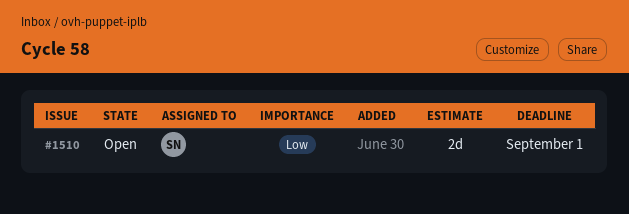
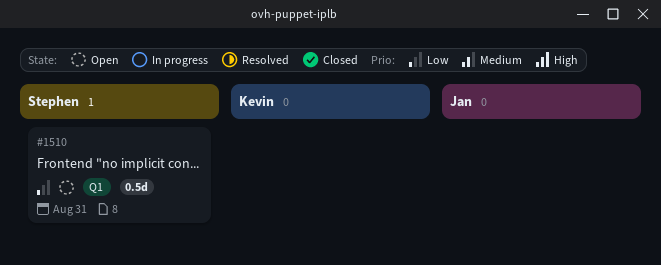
#1510, estimate: 2d -> 0.5d
#1510, due: Sep 1 -> Aug 31

